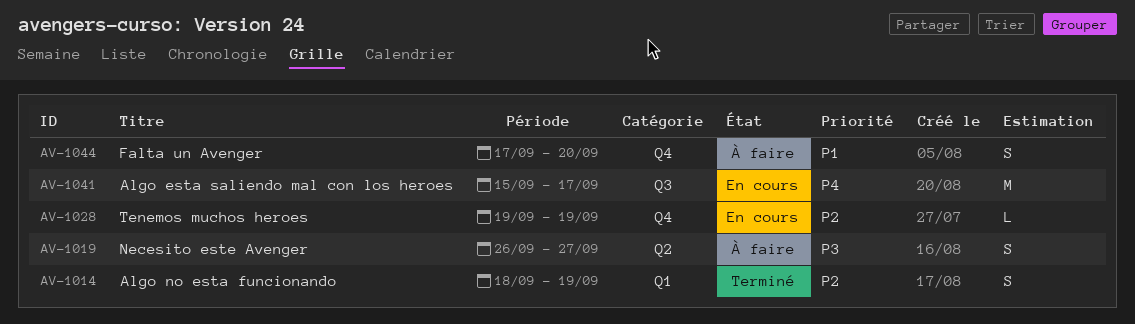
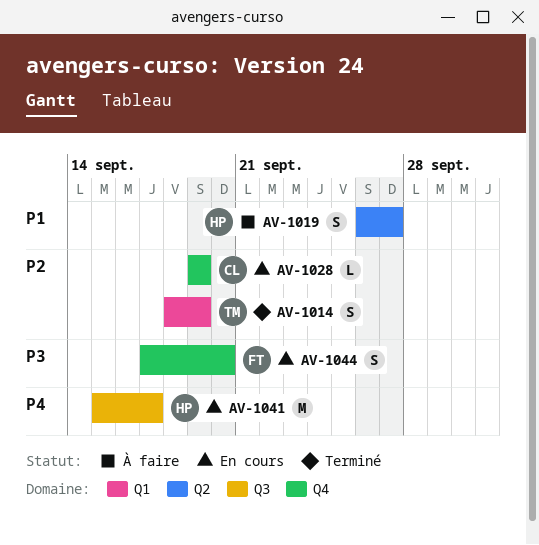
AV-1019, priority: P3 -> P1
AV-1044, status: À faire -> En cours
AV-1044, priority: P1 -> P3

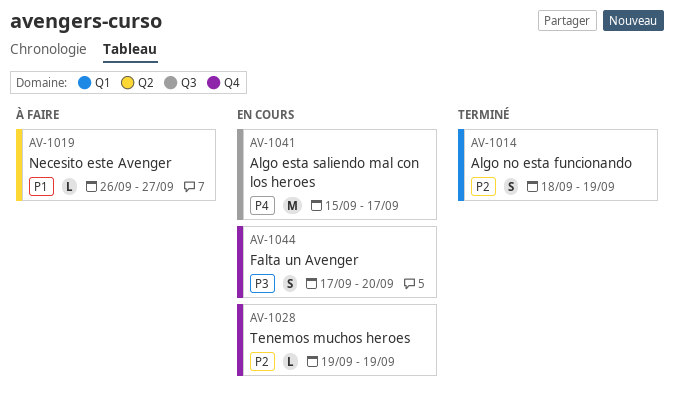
AV-1019, estimate: S -> L

